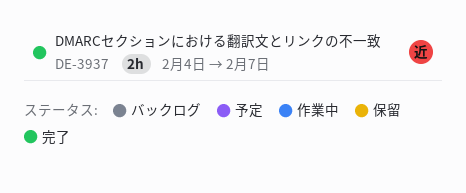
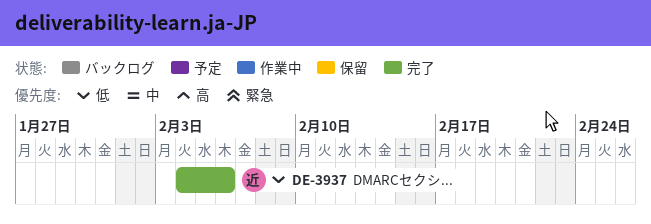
DE-3937, due: Feb 7 -> Feb 6

